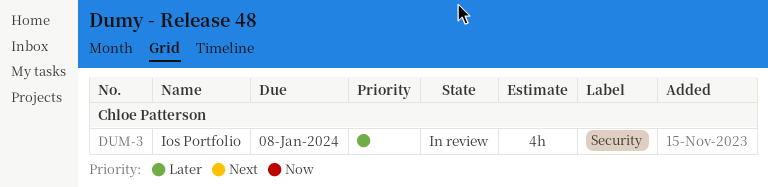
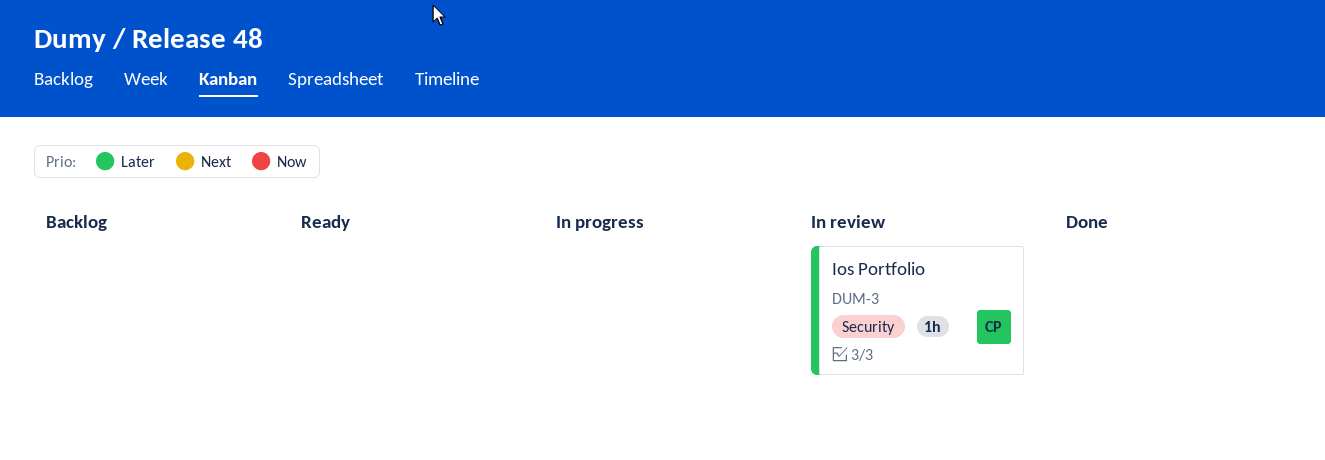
DUM-3, estimate: 4h -> 1h

